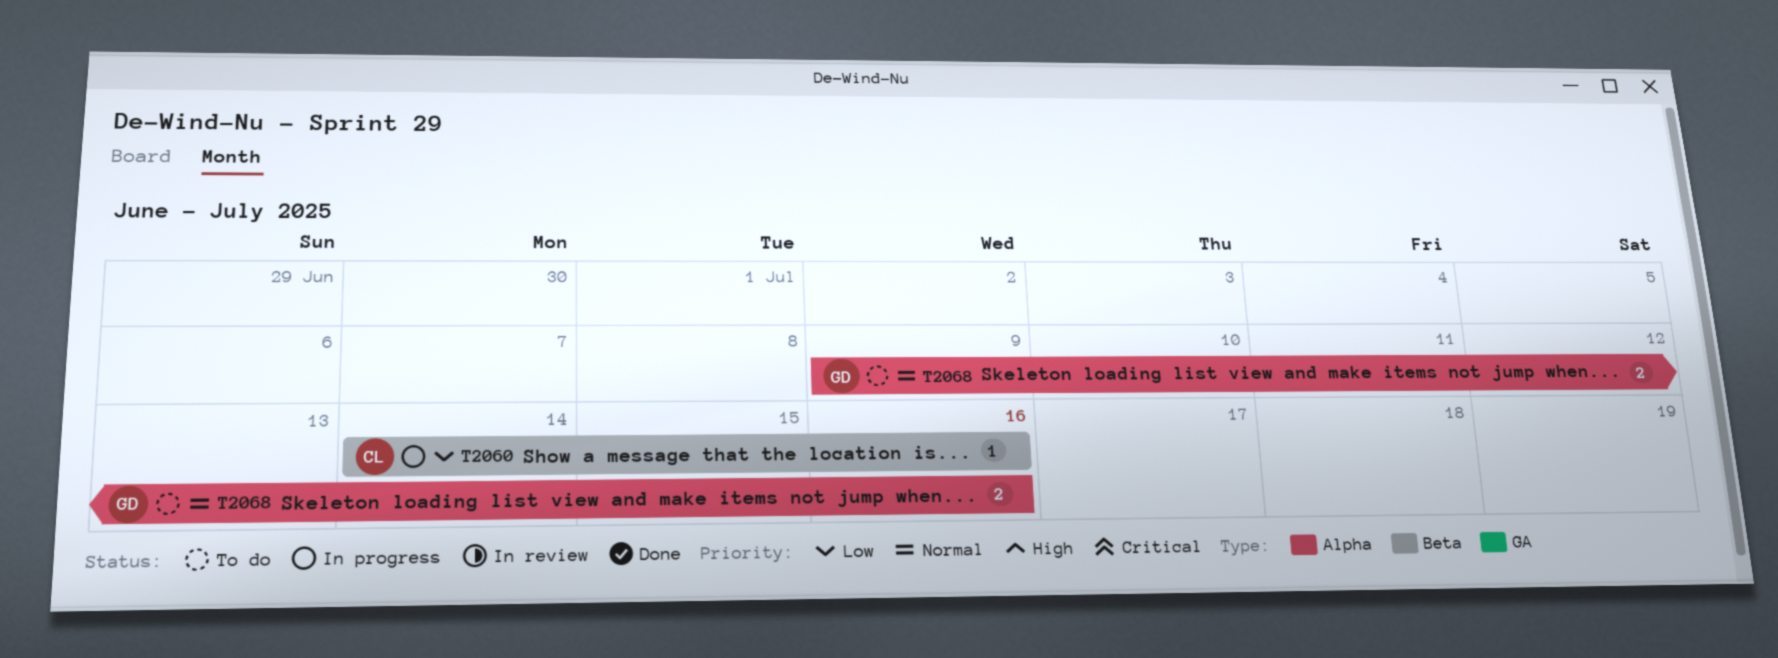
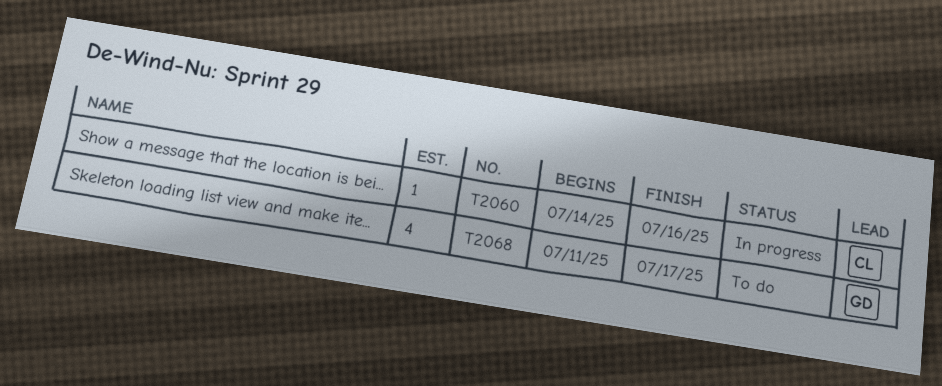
T2068, estimate: 2 -> 4
T2068, start: Jul 9 -> Jul 11
T2068, due: Jul 16 -> Jul 17

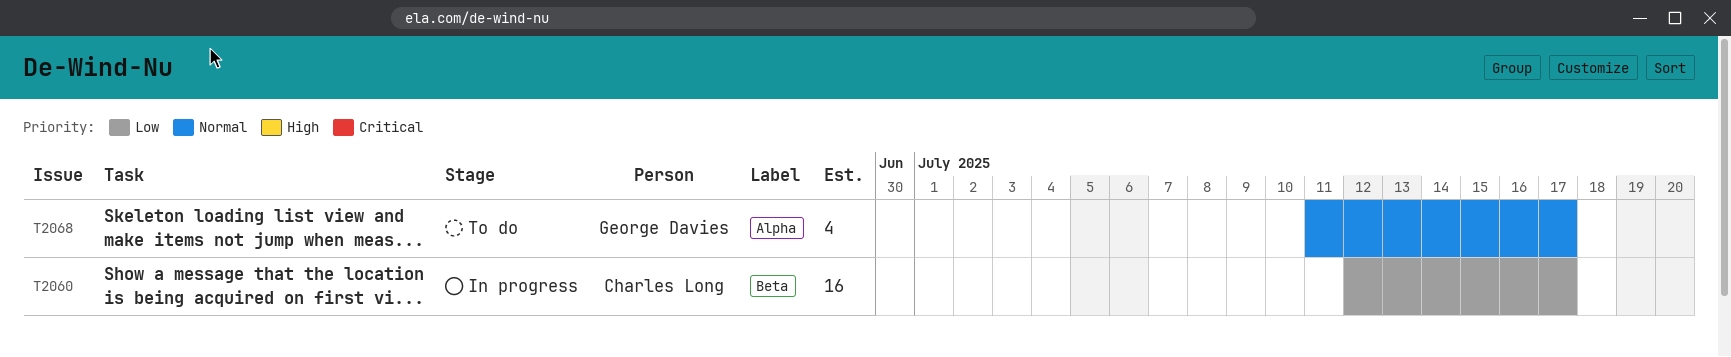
T2060, estimate: 1 -> 16
T2060, start: Jul 14 -> Jul 12
T2060, due: Jul 16 -> Jul 17

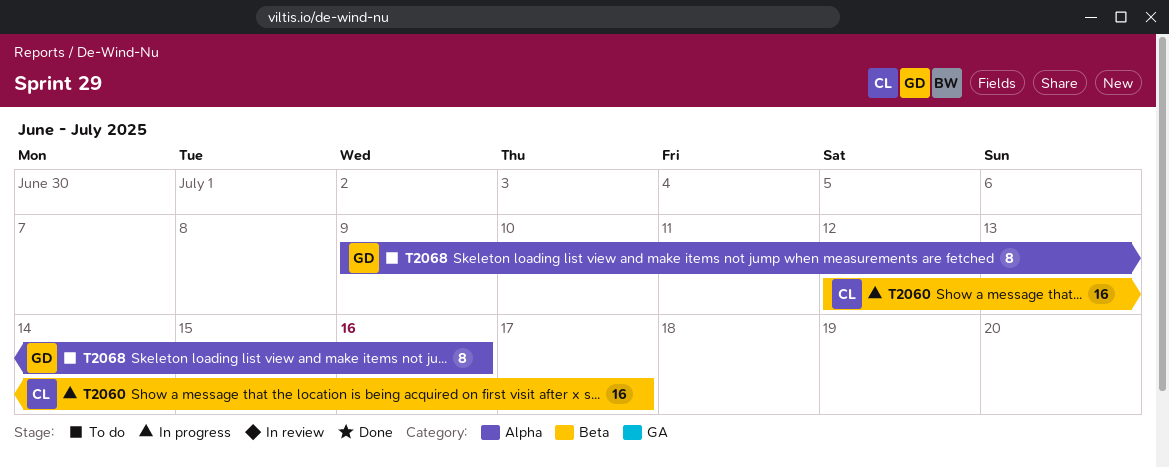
T2068, estimate: 4 -> 8
T2068, start: Jul 11 -> Jul 9
T2068, due: Jul 17 -> Jul 16

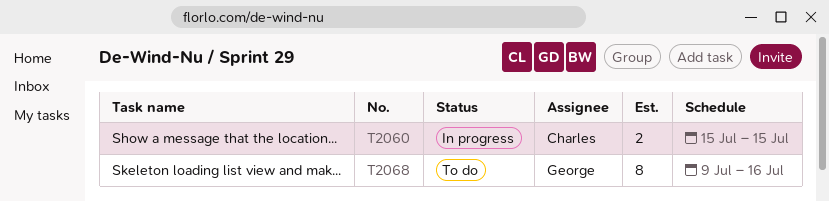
T2060, estimate: 16 -> 2
T2060, start: Jul 12 -> Jul 15
T2060, due: Jul 17 -> Jul 15

